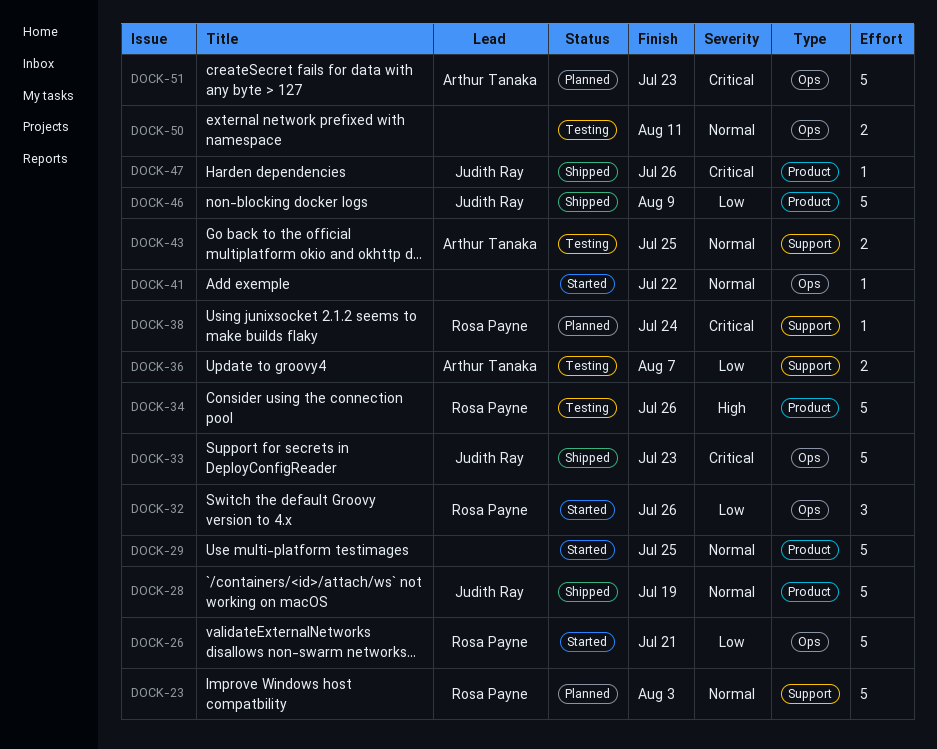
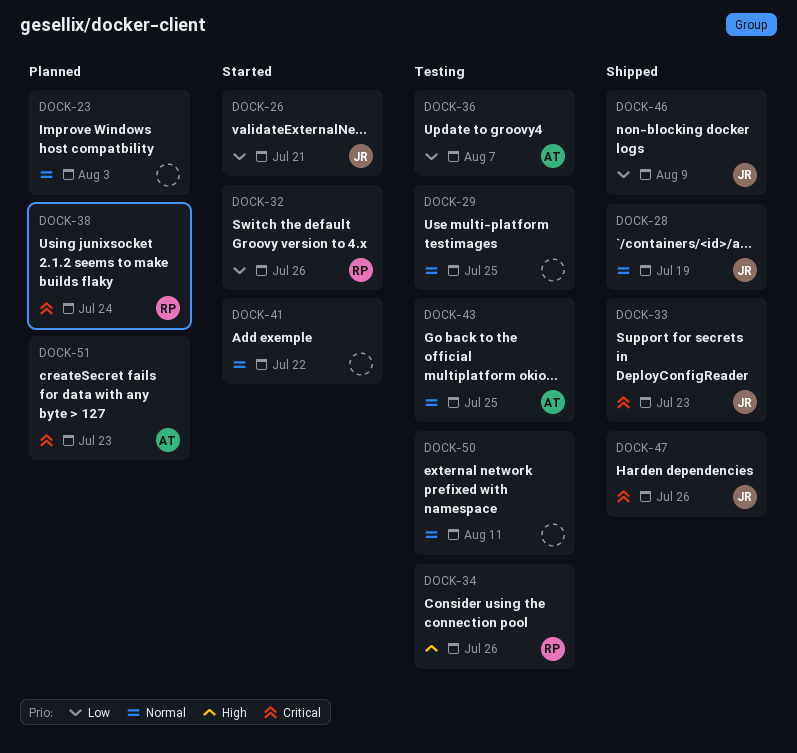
DOCK-23, owner: Rosa Payne -> none
DOCK-26, owner: Rosa Payne -> Judith Ray
DOCK-29, status: Started -> Testing

